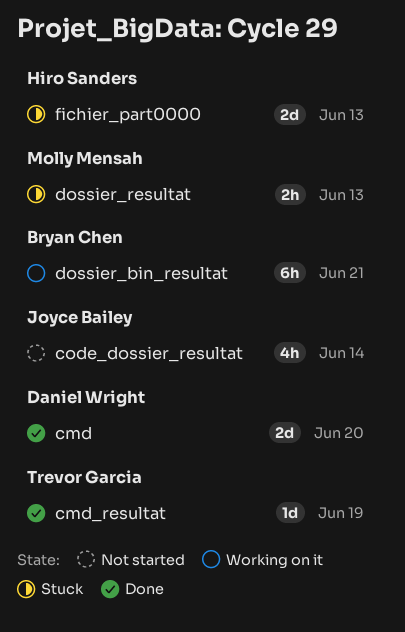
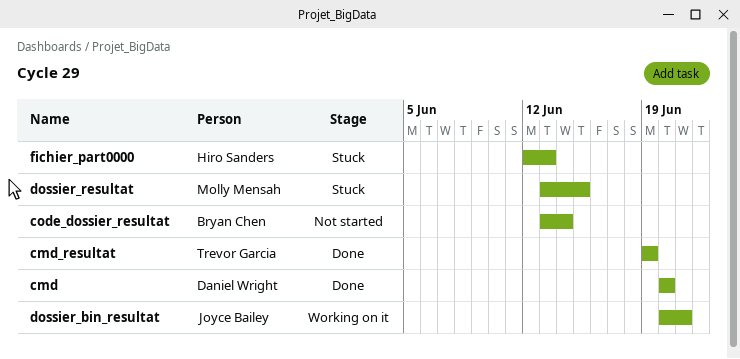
code_dossier_resultat, owner: Joyce Bailey -> Bryan Chen
dossier_bin_resultat, owner: Bryan Chen -> Joyce Bailey
dossier_resultat, due: Jun 13 -> Jun 15

